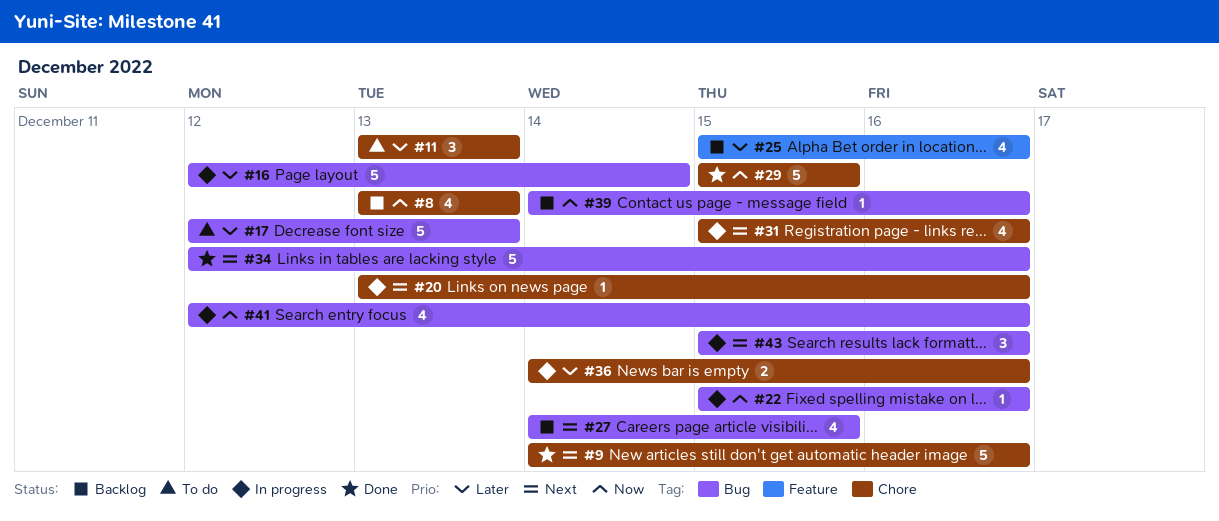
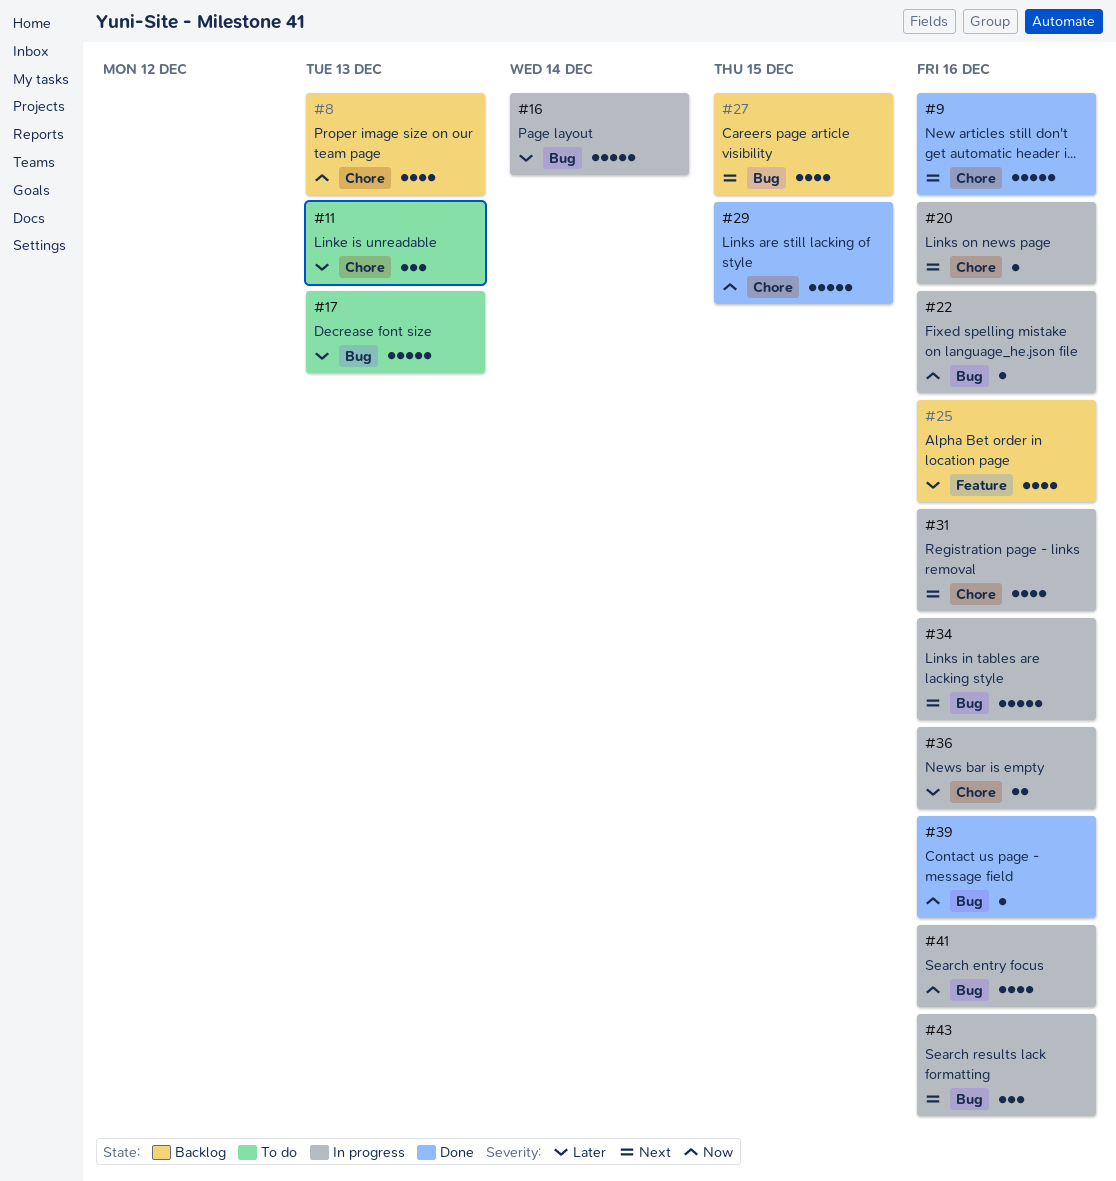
#34, status: Done -> In progress
#39, status: Backlog -> Done

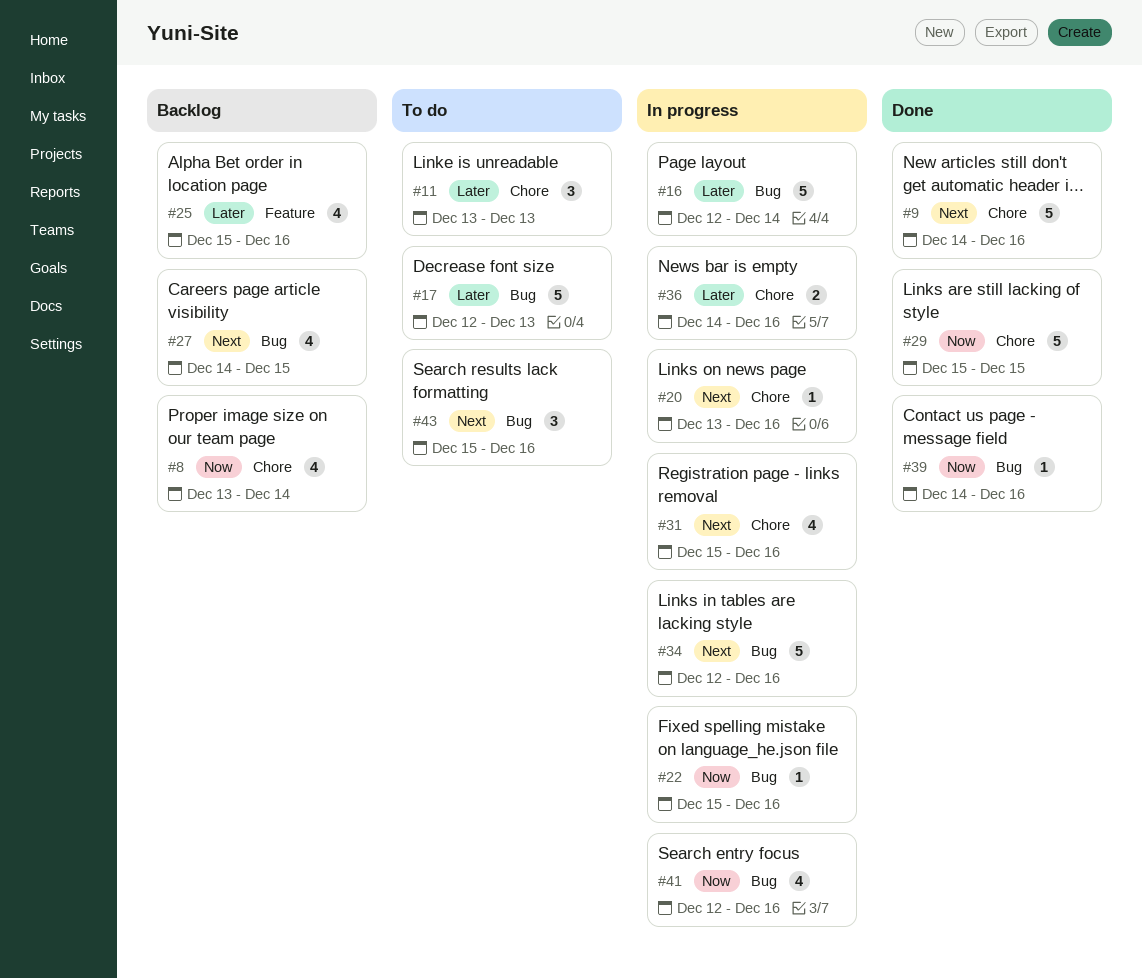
#8, due: Dec 13 -> Dec 14
#43, status: In progress -> To do

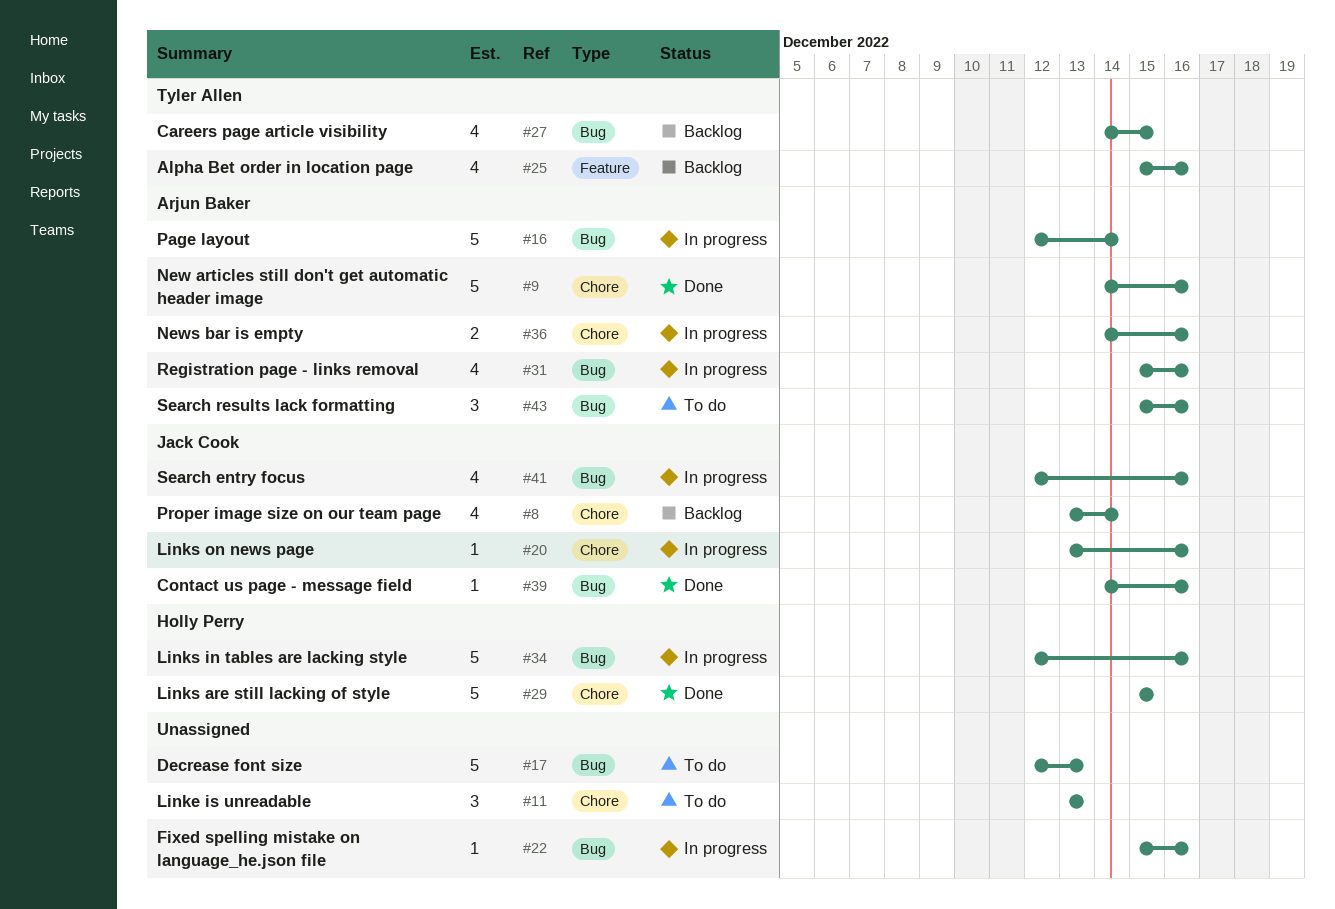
#31, label: Chore -> Bug

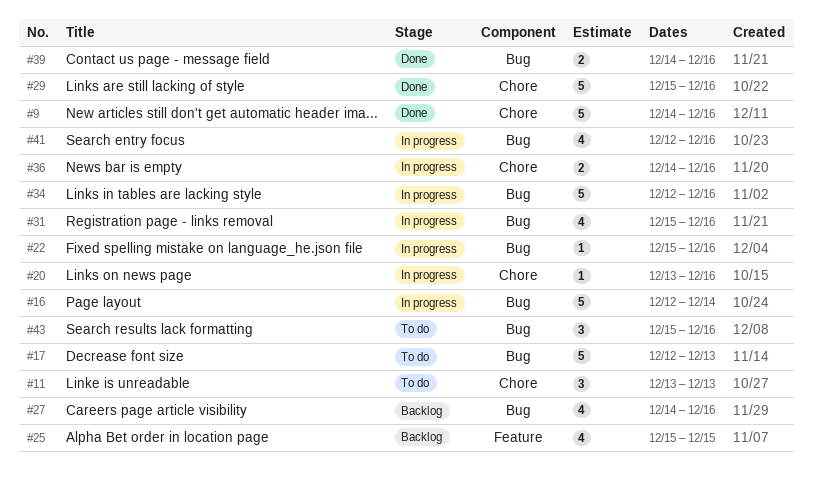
#8: present -> none
#25, due: Dec 16 -> Dec 15
#27, due: Dec 15 -> Dec 16
#29, due: Dec 15 -> Dec 16
#39, estimate: 1 -> 2

